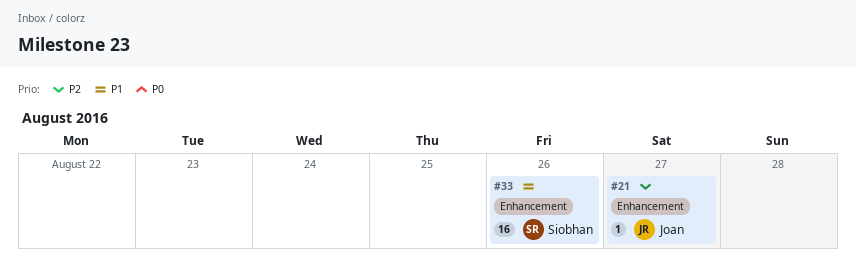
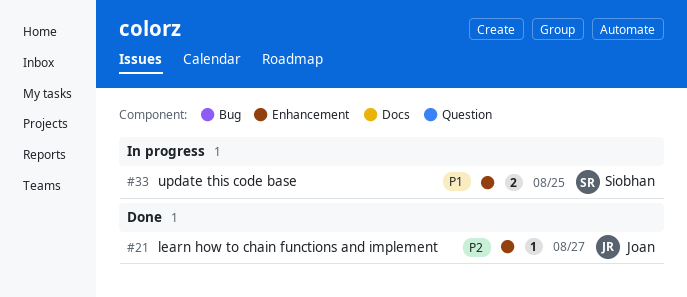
#33, estimate: 16 -> 2
#33, day: Aug 26 -> Aug 25

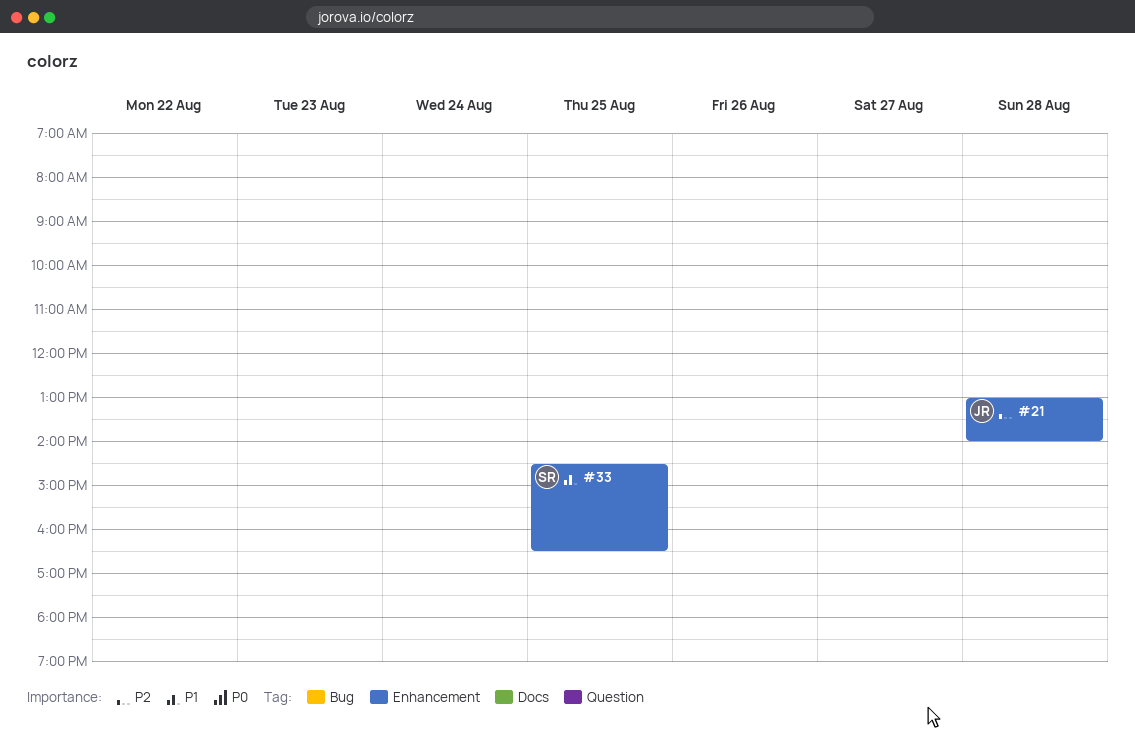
#21, day: Aug 27 -> Aug 28

